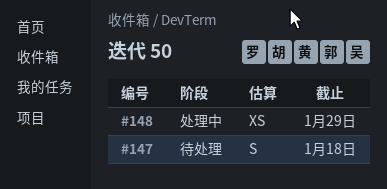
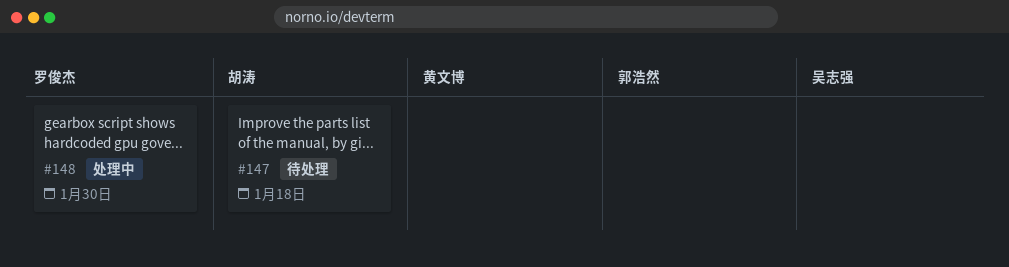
#148, due: Jan 29 -> Jan 30

